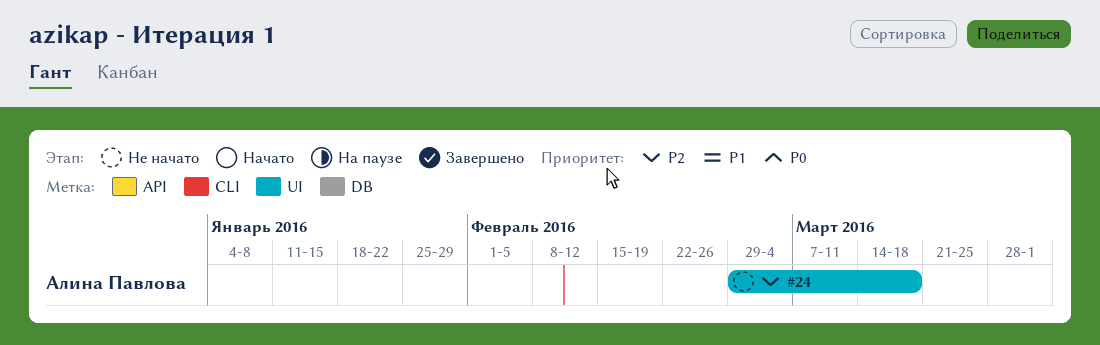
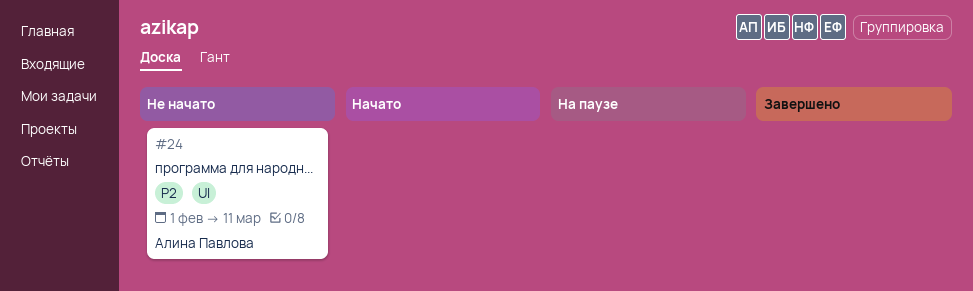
#24, start: Feb 29 -> Feb 1
#24, due: Mar 18 -> Mar 11

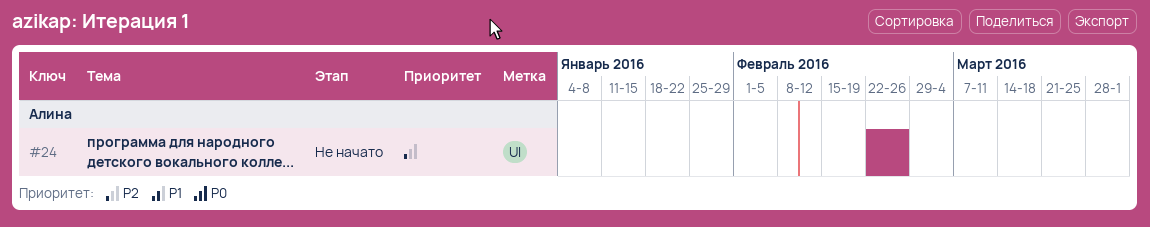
#24, start: Feb 1 -> Feb 22
#24, due: Mar 11 -> Feb 26

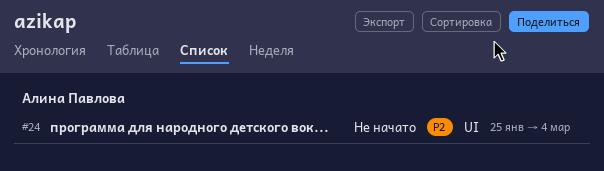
#24, start: Feb 22 -> Jan 25
#24, due: Feb 26 -> Mar 4

